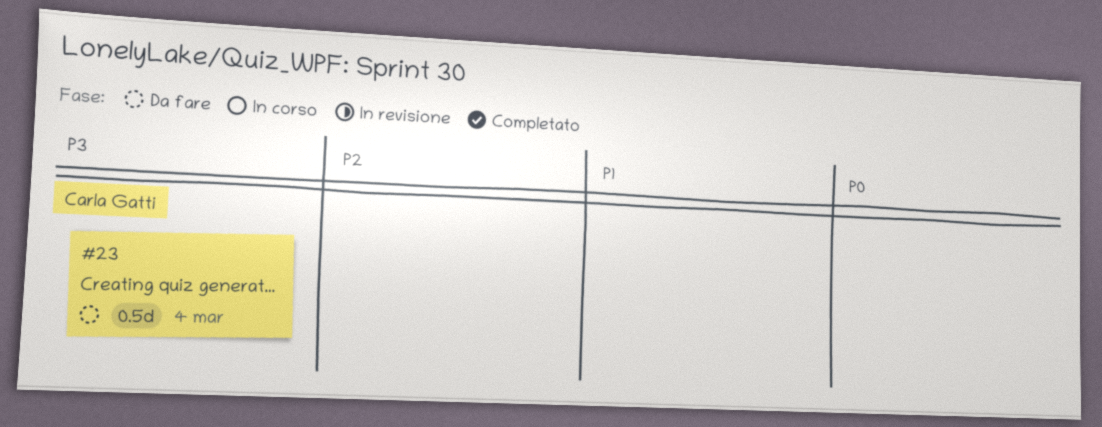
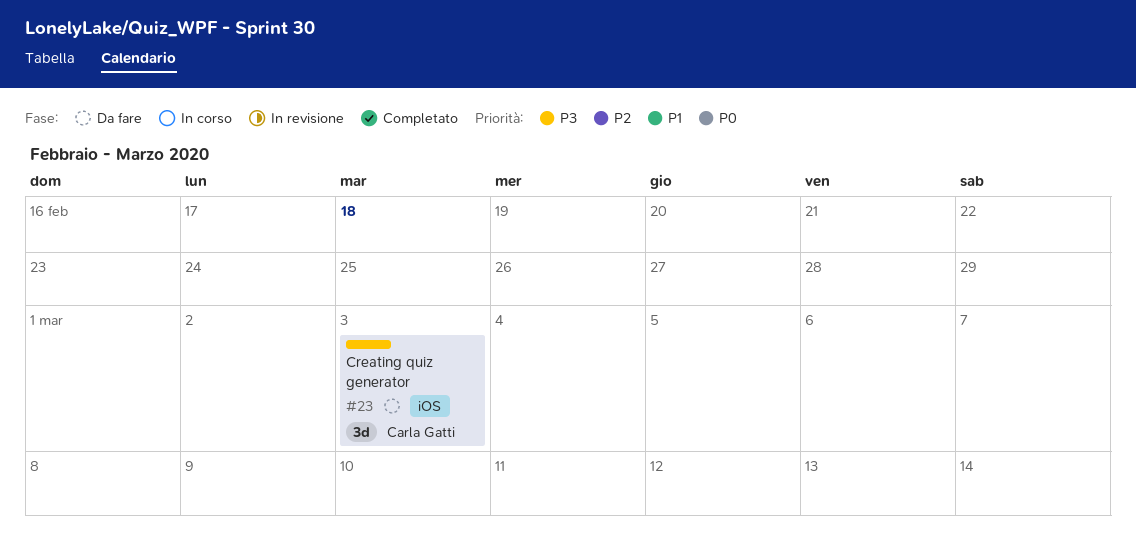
#23, estimate: 0.5d -> 3d
#23, due: Mar 4 -> Mar 3

